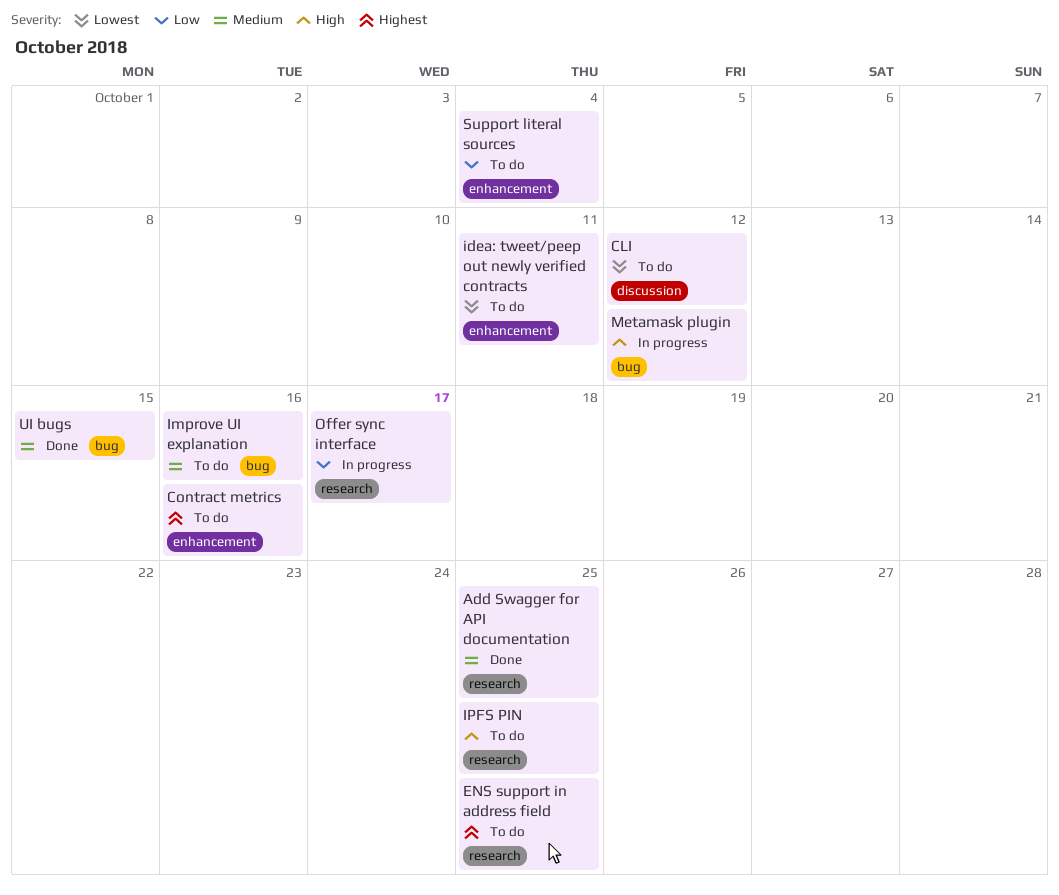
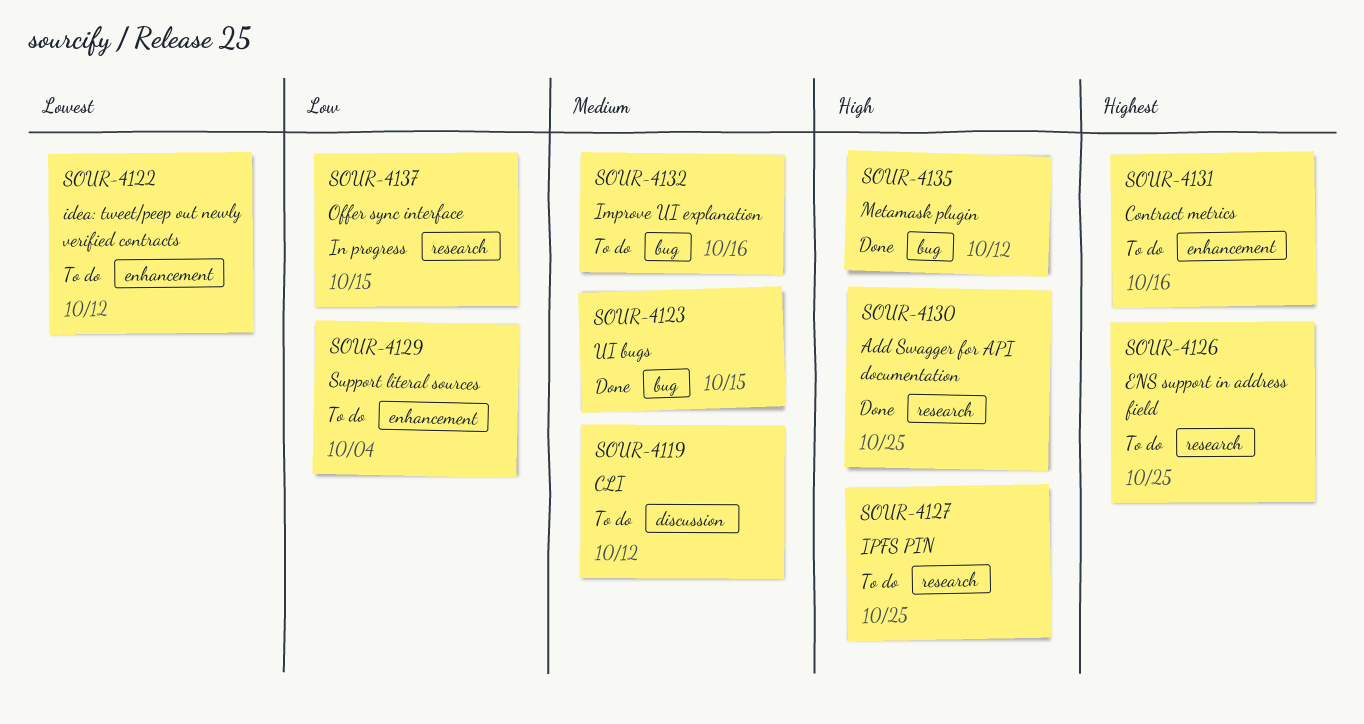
Add Swagger for API documentation, priority: Medium -> High
CLI, priority: Lowest -> Medium
idea: tweet/peep out newly verified contracts, due: Oct 11 -> Oct 12
Metamask plugin, status: In progress -> Done
Offer sync interface, due: Oct 17 -> Oct 15

